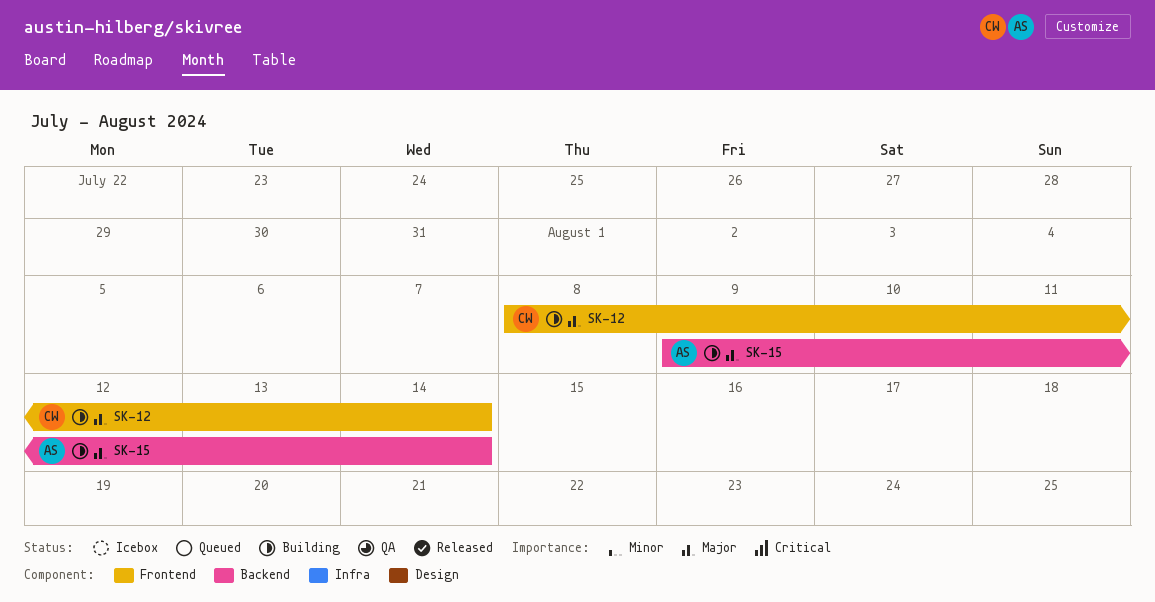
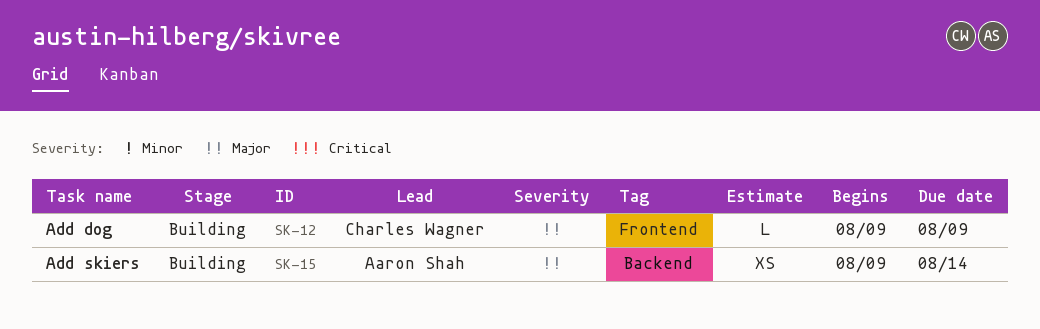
SK-12, start: Aug 8 -> Aug 9
SK-12, due: Aug 14 -> Aug 9

